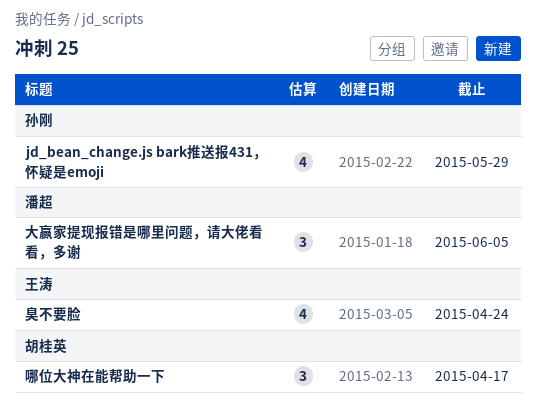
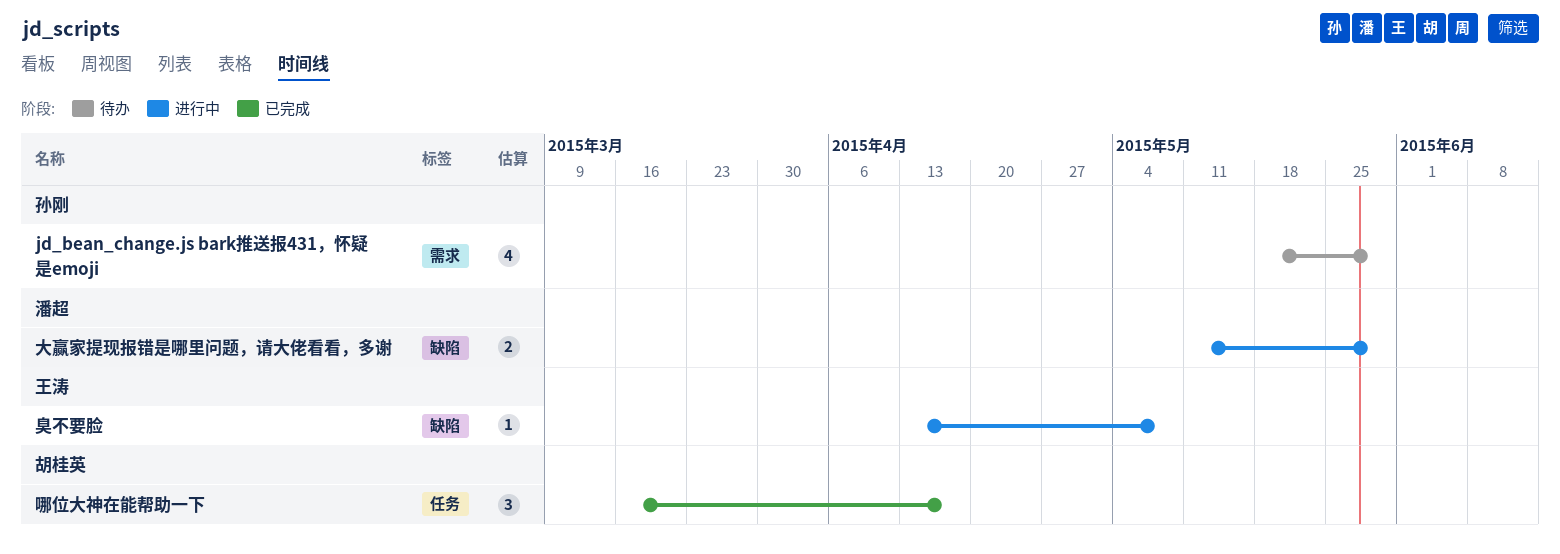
大赢家提现报错是哪里问题，请大佬看看，多谢, estimate: 3 -> 2
大赢家提现报错是哪里问题，请大佬看看，多谢, due: Jun 5 -> May 29
臭不要脸, estimate: 4 -> 1
臭不要脸, due: Apr 24 -> May 8

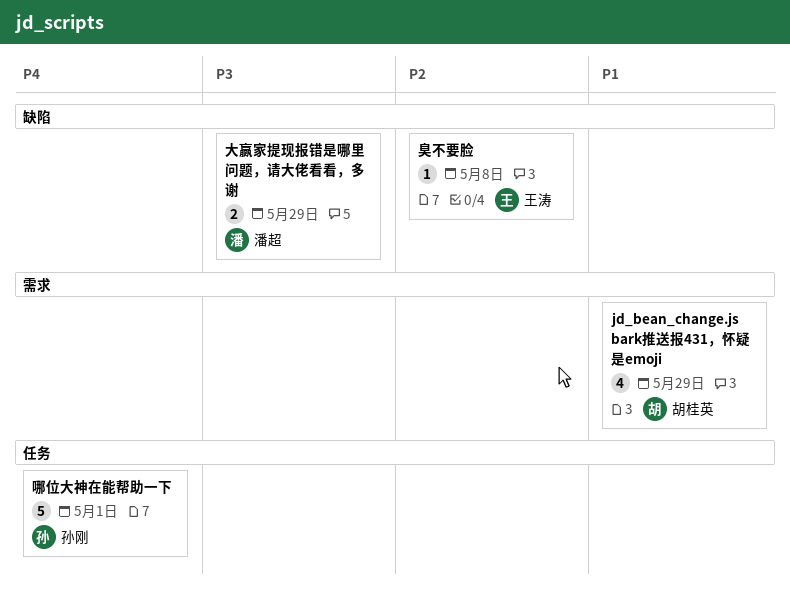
jd_bean_change.js bark推送报431，怀疑是emoji, owner: 孙刚 -> 胡桂英
哪位大神在能帮助一下, owner: 胡桂英 -> 孙刚
哪位大神在能帮助一下, estimate: 3 -> 5
哪位大神在能帮助一下, due: Apr 17 -> May 1

